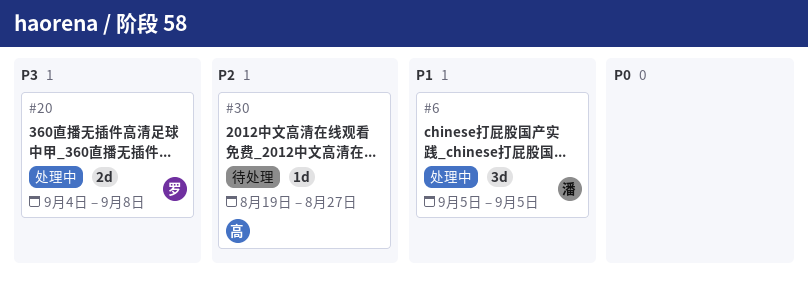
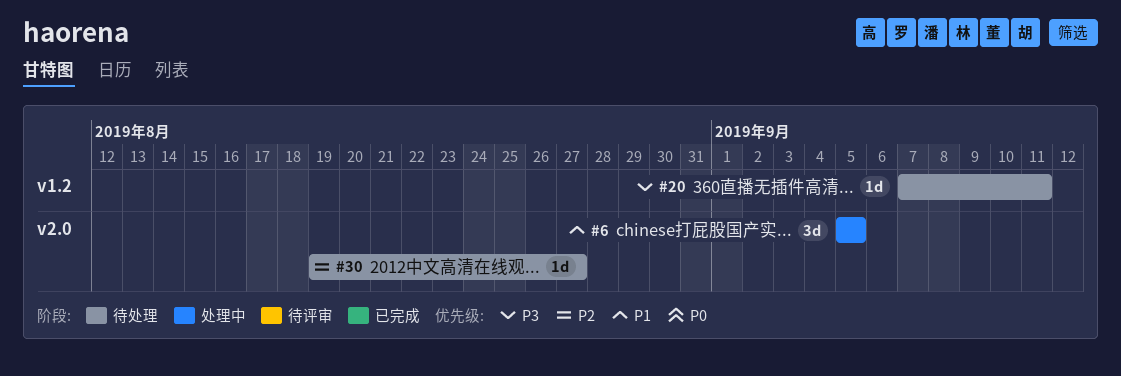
#20, status: 处理中 -> 待处理
#20, estimate: 2d -> 1d
#20, start: Sep 4 -> Sep 7
#20, due: Sep 8 -> Sep 11

